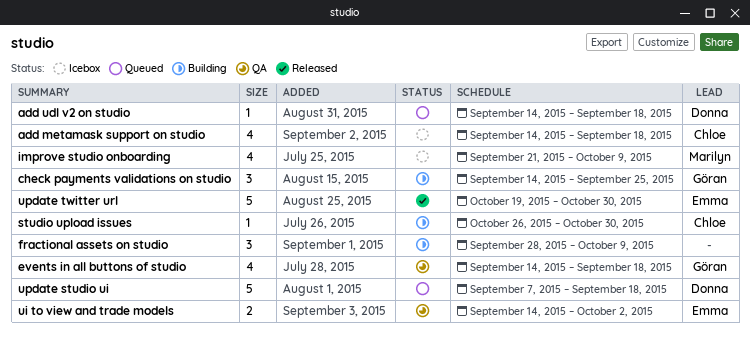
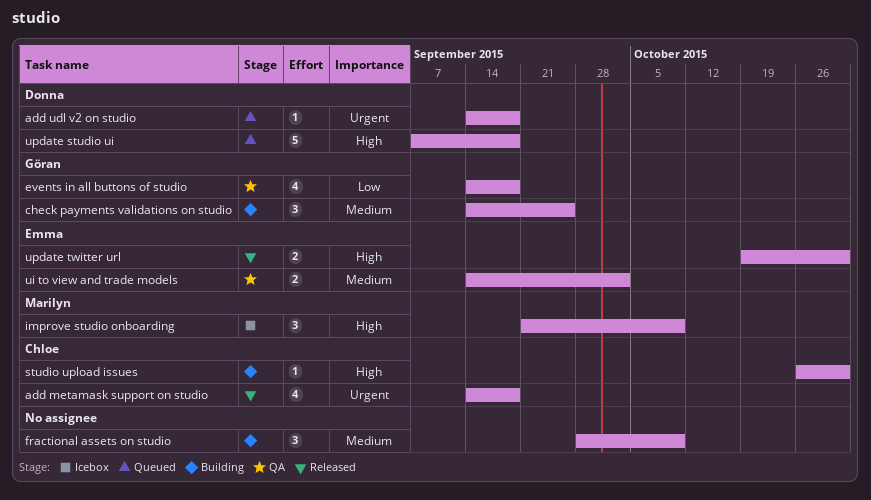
add metamask support on studio, status: Icebox -> Released
improve studio onboarding, estimate: 4 -> 3
update twitter url, estimate: 5 -> 2

